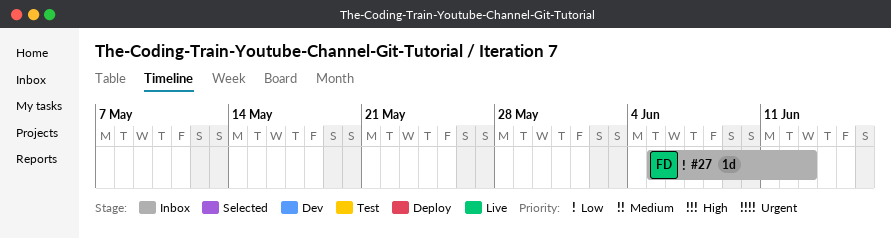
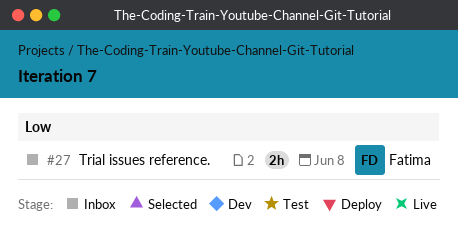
#27, estimate: 1d -> 2h
#27, due: Jun 13 -> Jun 8

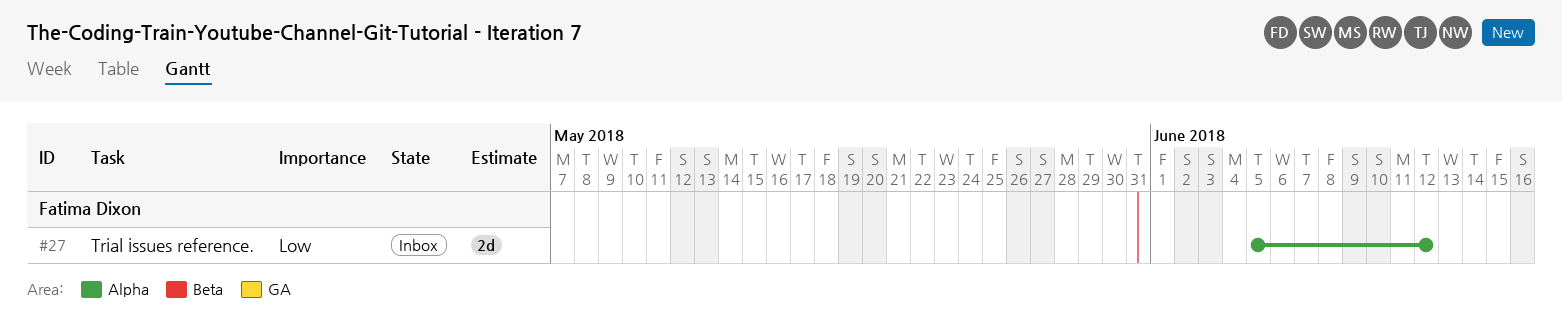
#27, estimate: 2h -> 2d
#27, due: Jun 8 -> Jun 12

